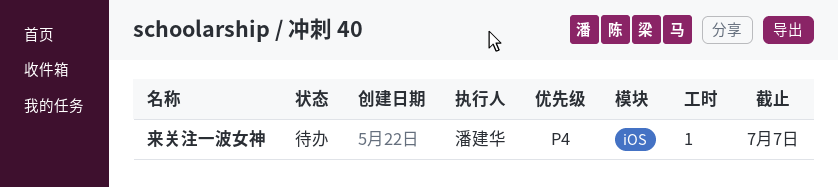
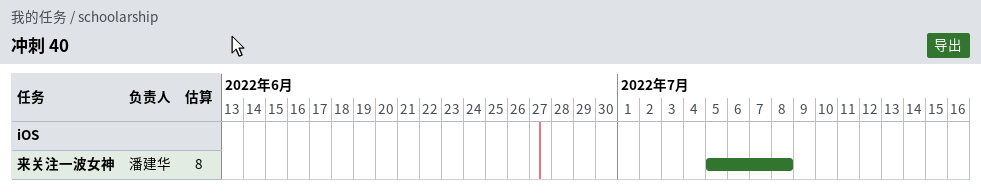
来关注一波女神, estimate: 1 -> 8
来关注一波女神, due: Jul 7 -> Jul 8

